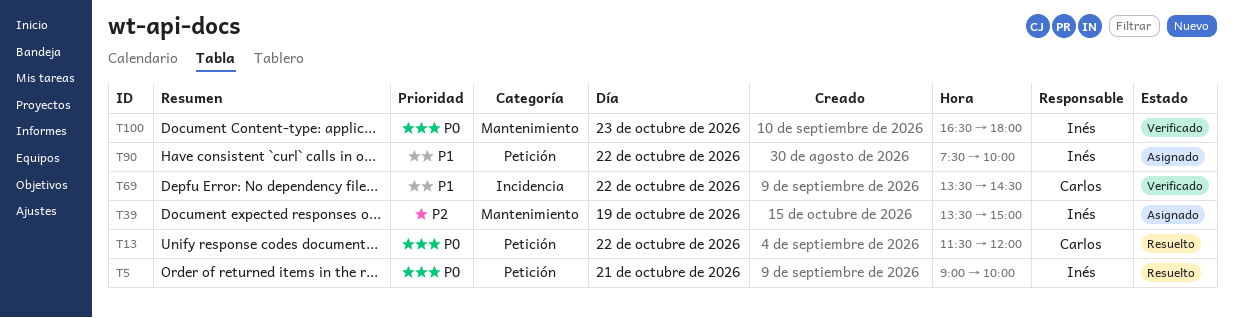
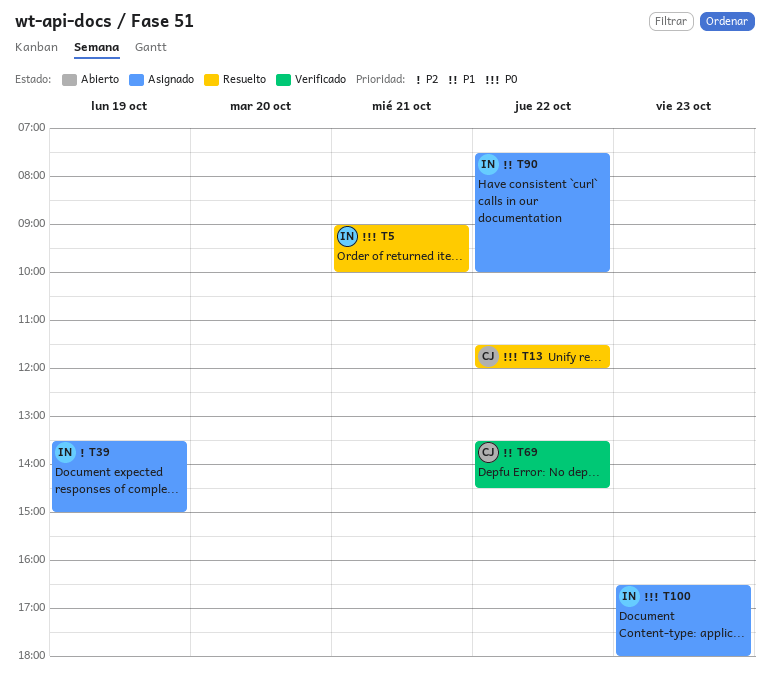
T100, status: Verificado -> Asignado

